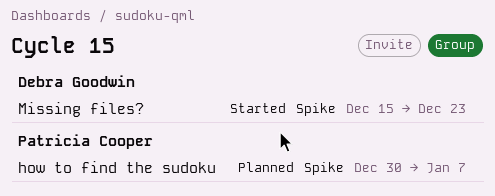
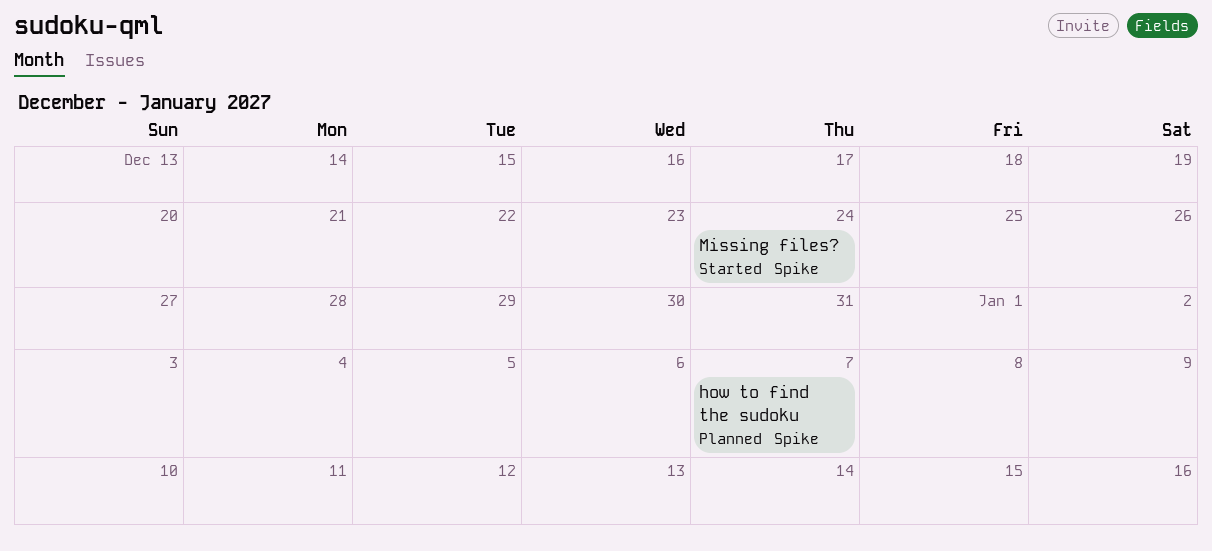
Missing files?, due: Dec 23 -> Dec 24

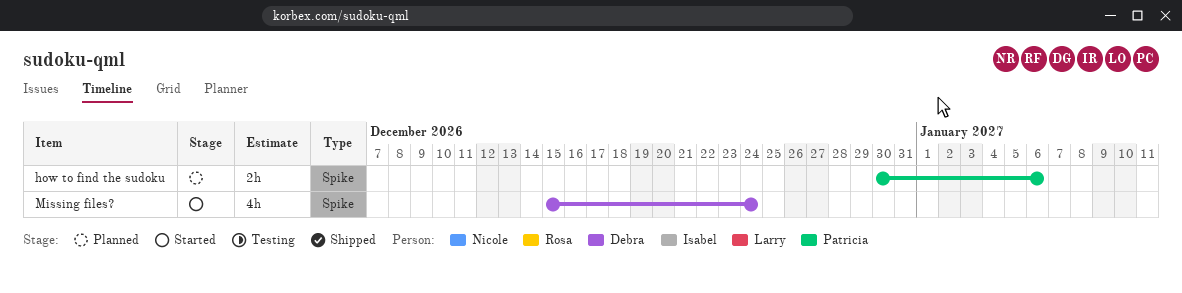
how to find the sudoku, due: Jan 7 -> Jan 6

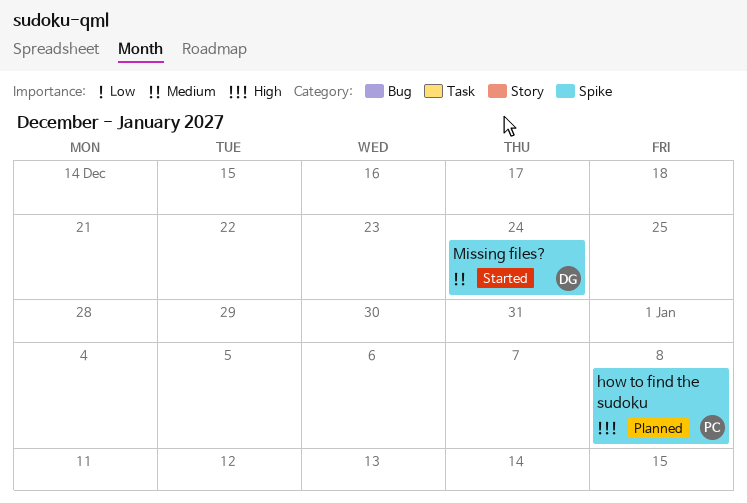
how to find the sudoku, due: Jan 6 -> Jan 8

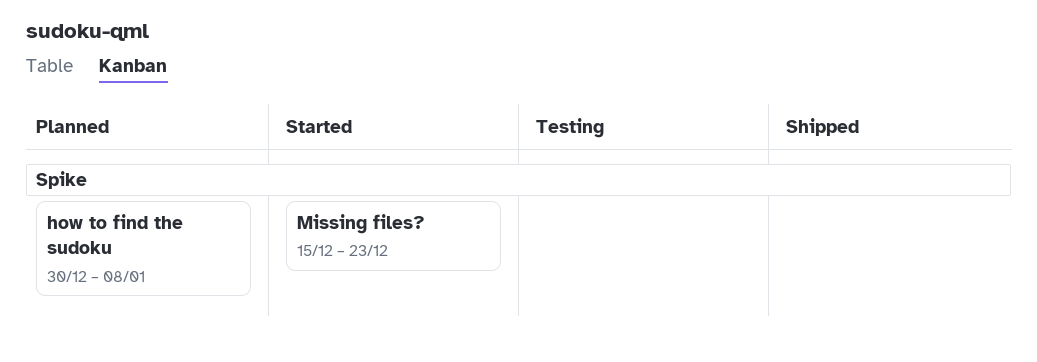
Missing files?, due: Dec 24 -> Dec 23

